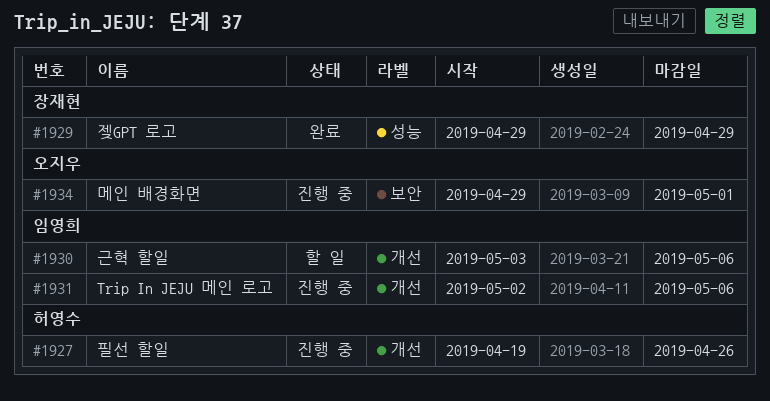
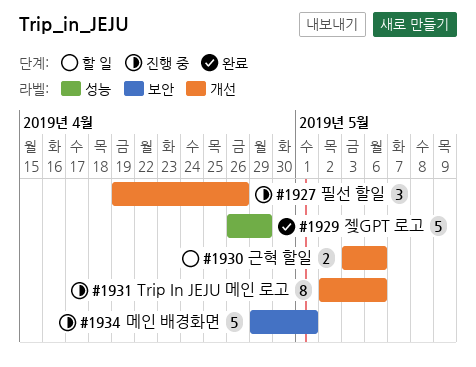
#1929, start: Apr 29 -> Apr 26

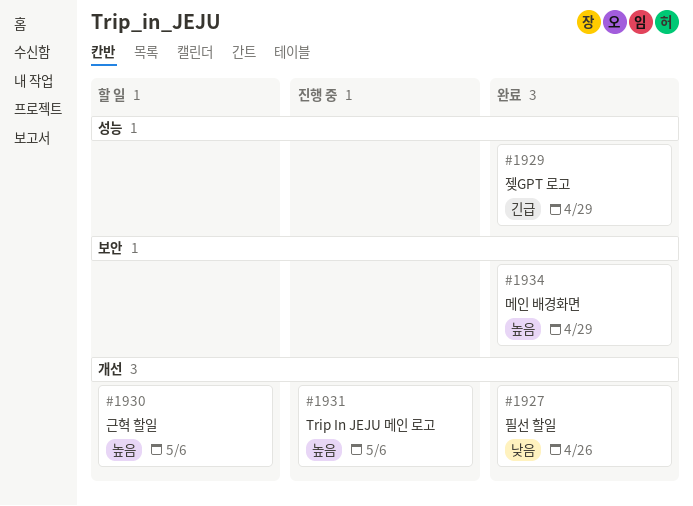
#1927, status: 진행 중 -> 완료
#1934, status: 진행 중 -> 완료
#1934, due: May 1 -> Apr 29

